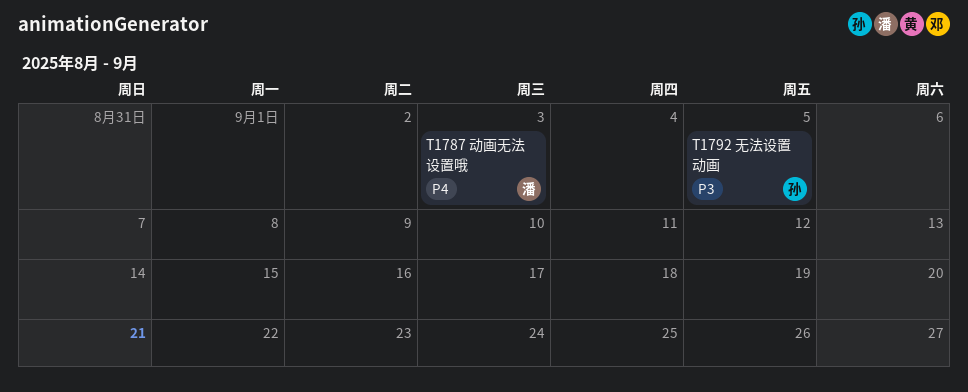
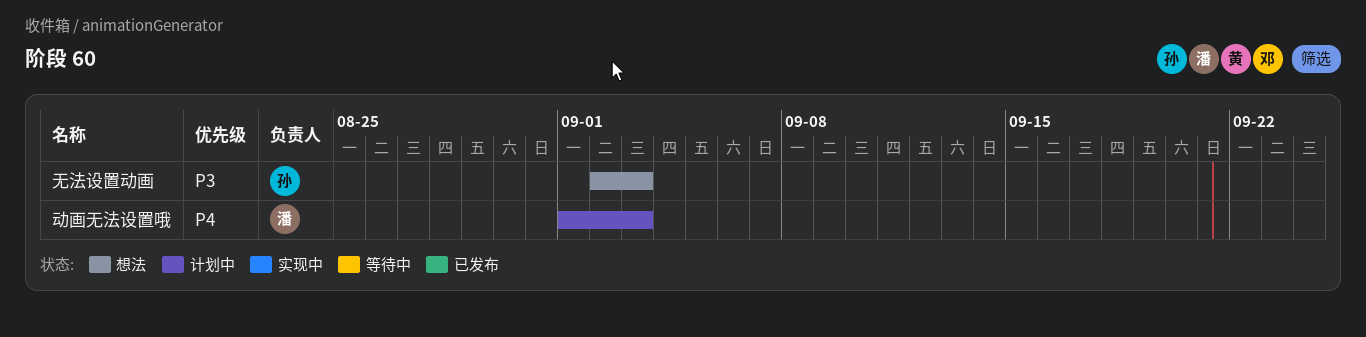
无法设置动画, due: Sep 5 -> Sep 3

